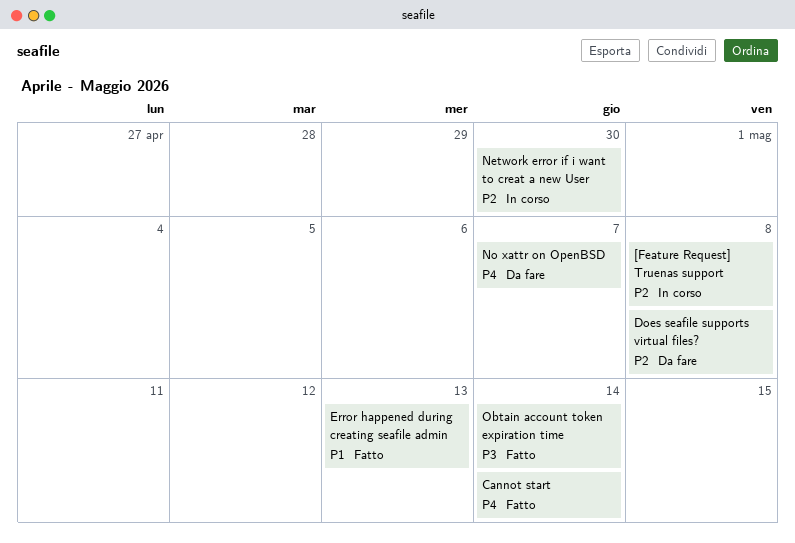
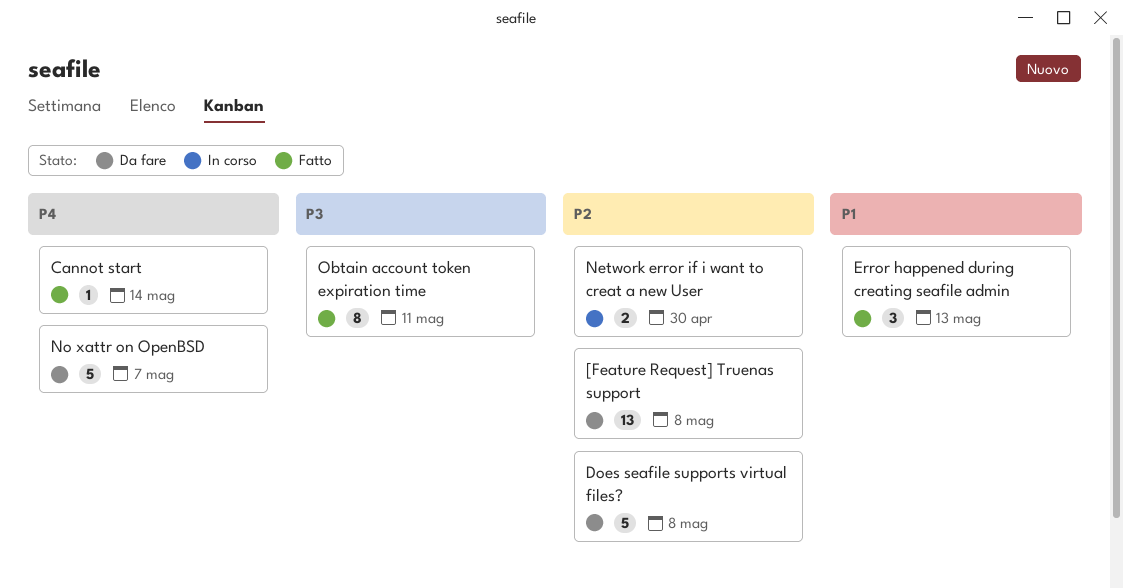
[Feature Request] Truenas support, status: In corso -> Da fare
Obtain account token expiration time, due: May 14 -> May 11

